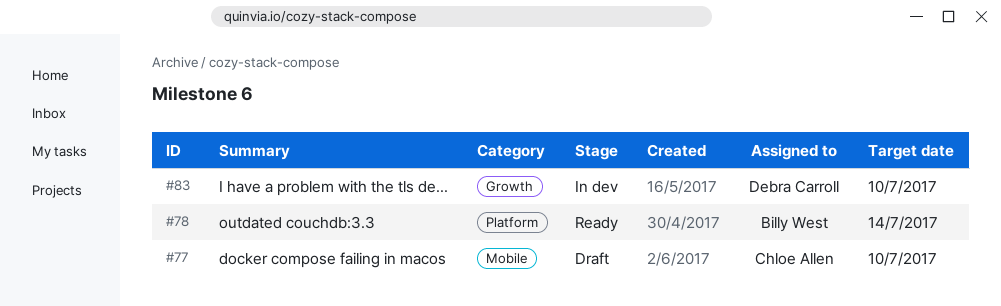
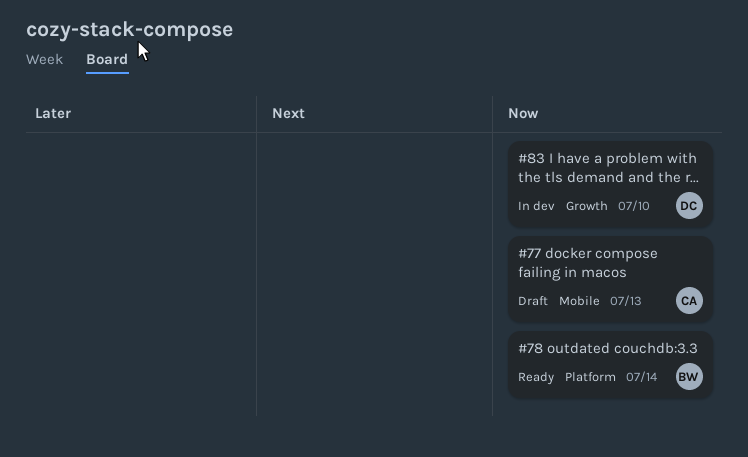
#77, due: Jul 10 -> Jul 13

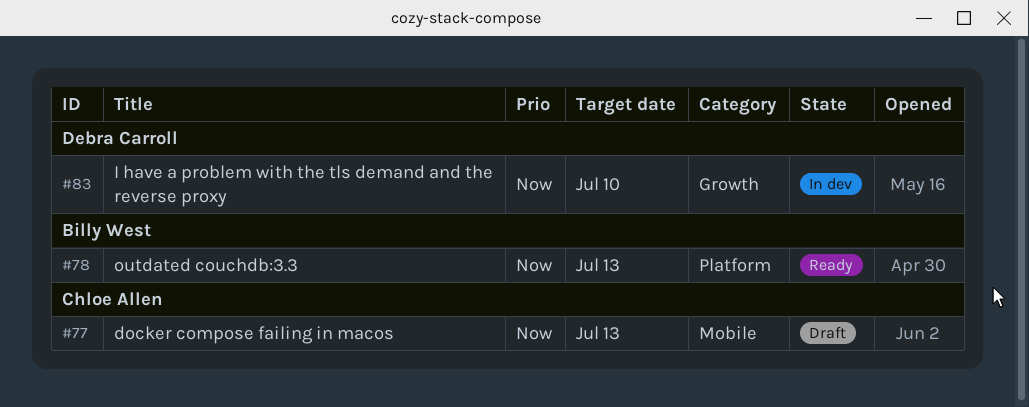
#78, due: Jul 14 -> Jul 13

